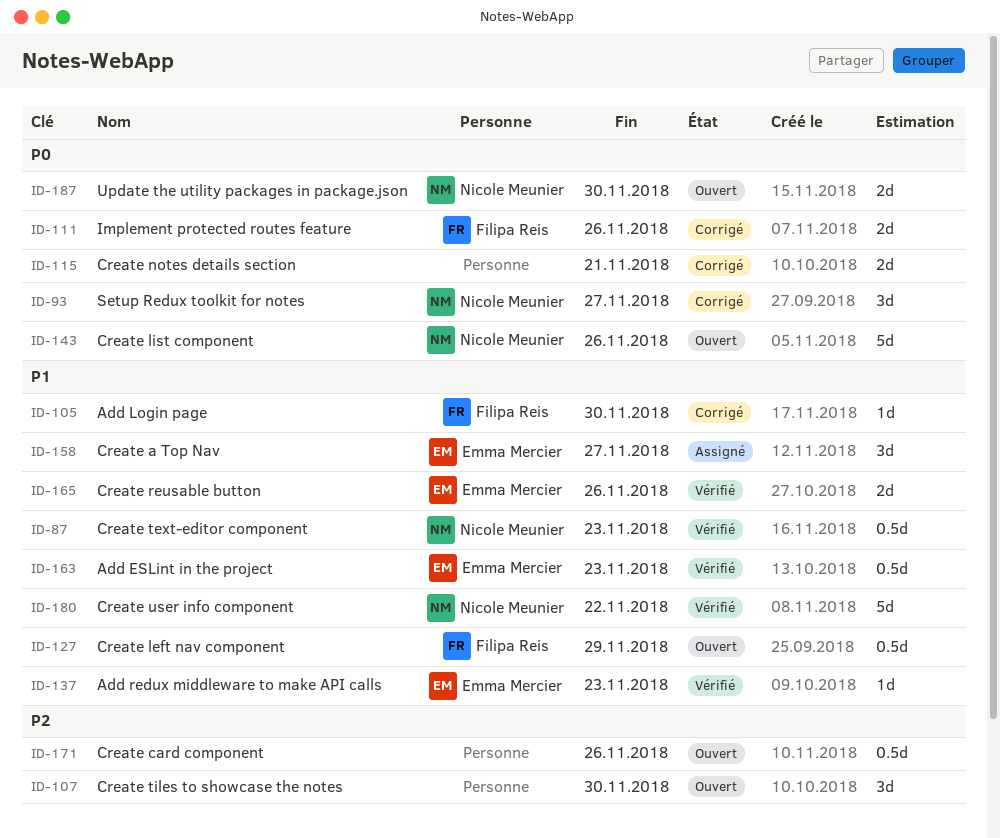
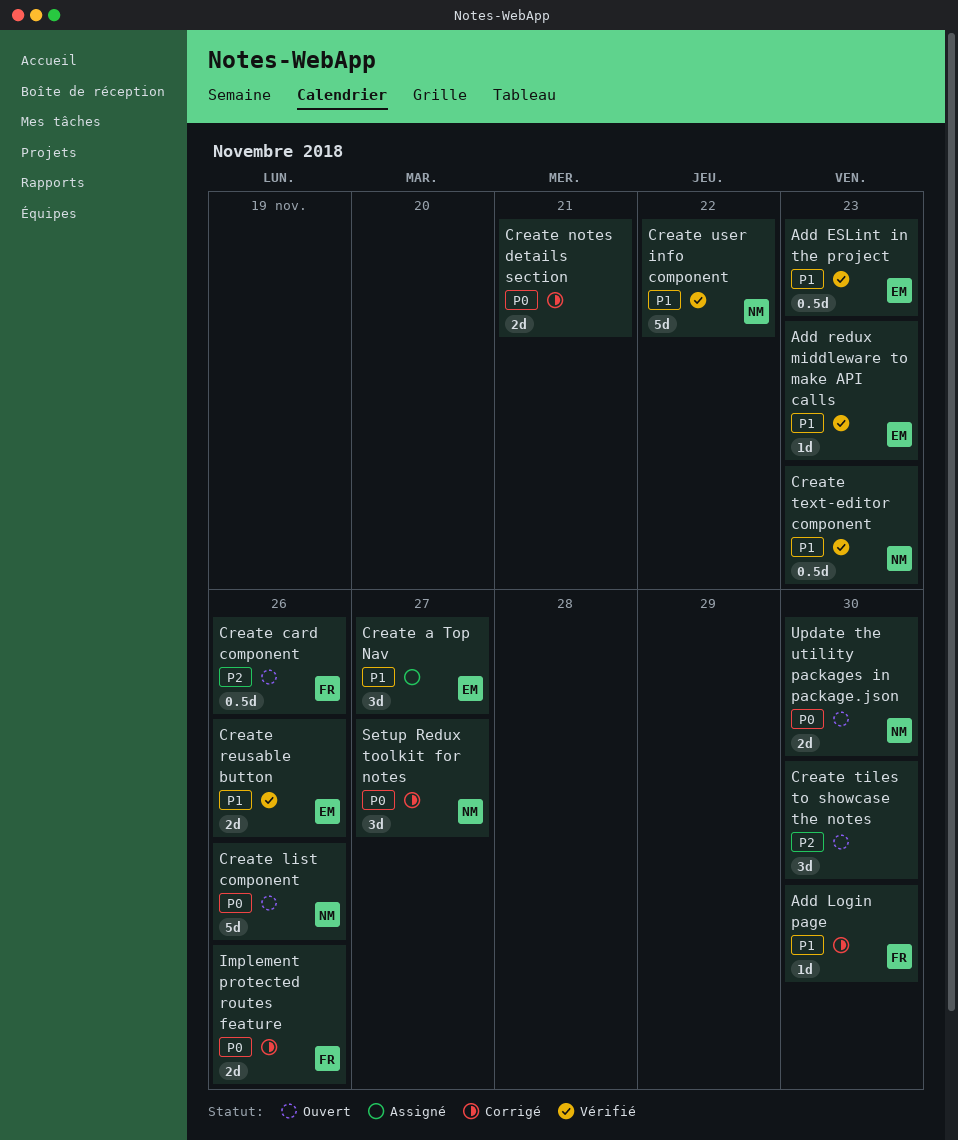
Create card component, owner: none -> Filipa Reis
Create left nav component: present -> none

